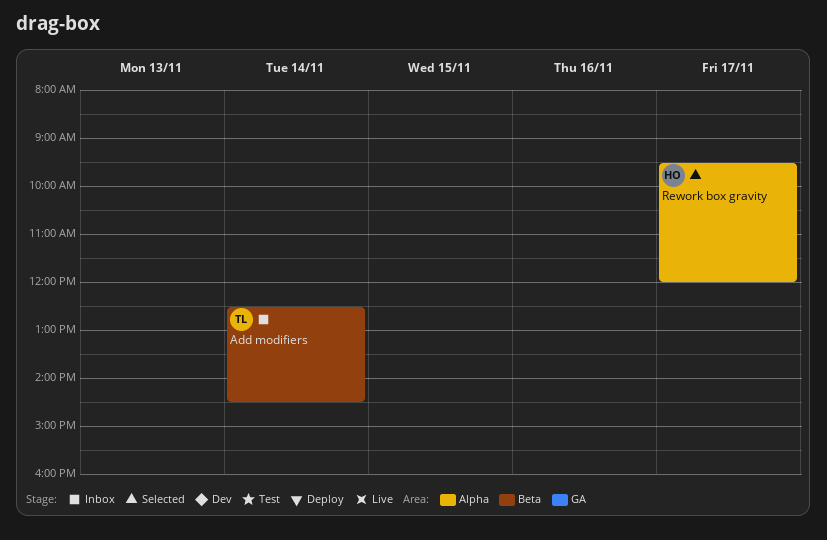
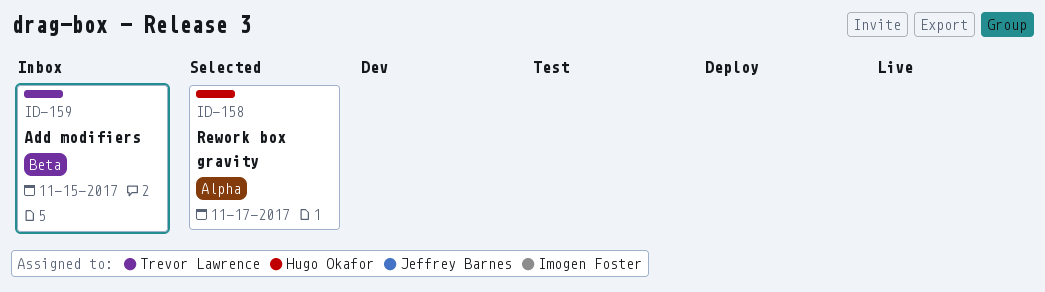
Add modifiers, day: Nov 14 -> Nov 15

